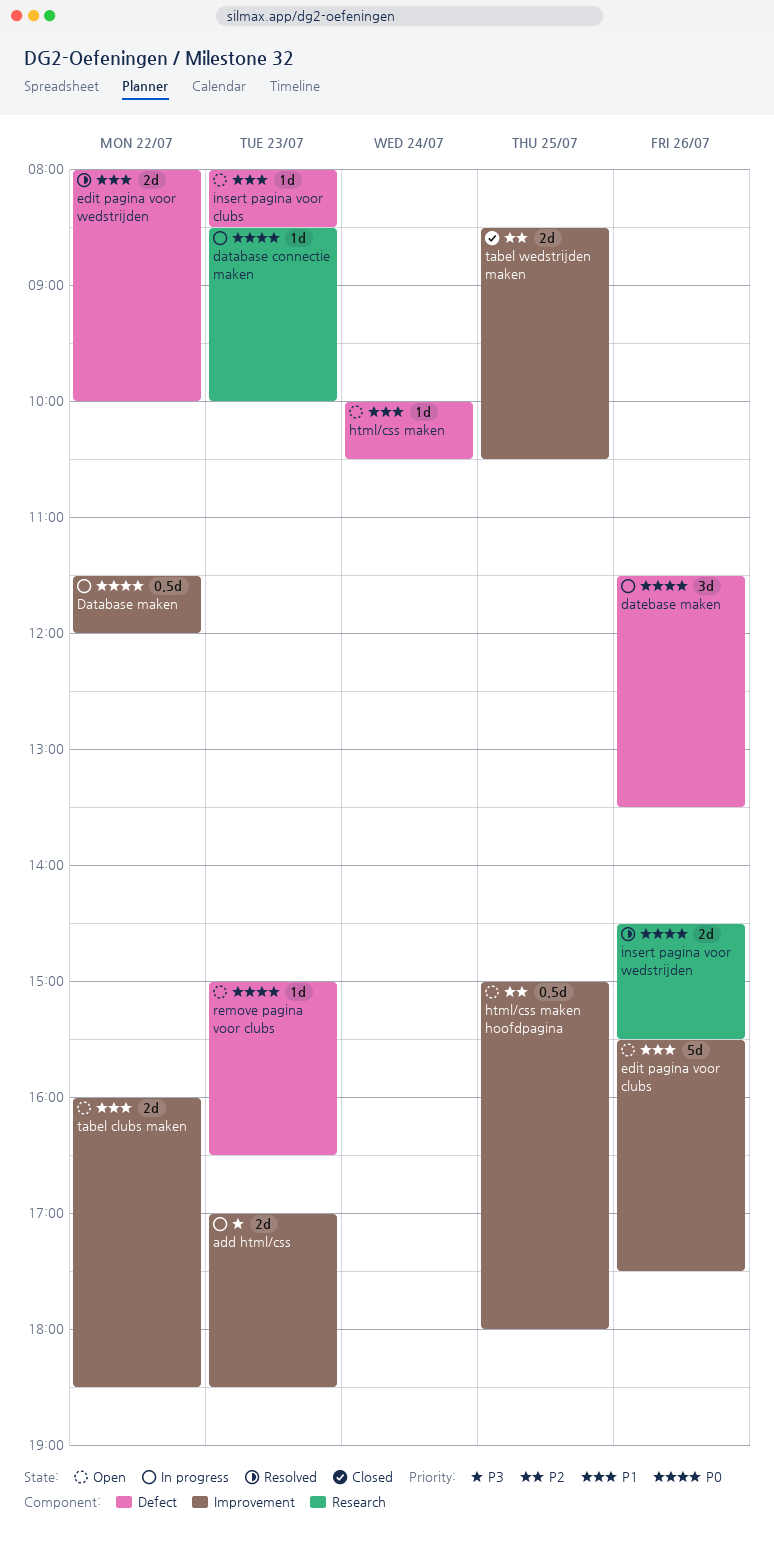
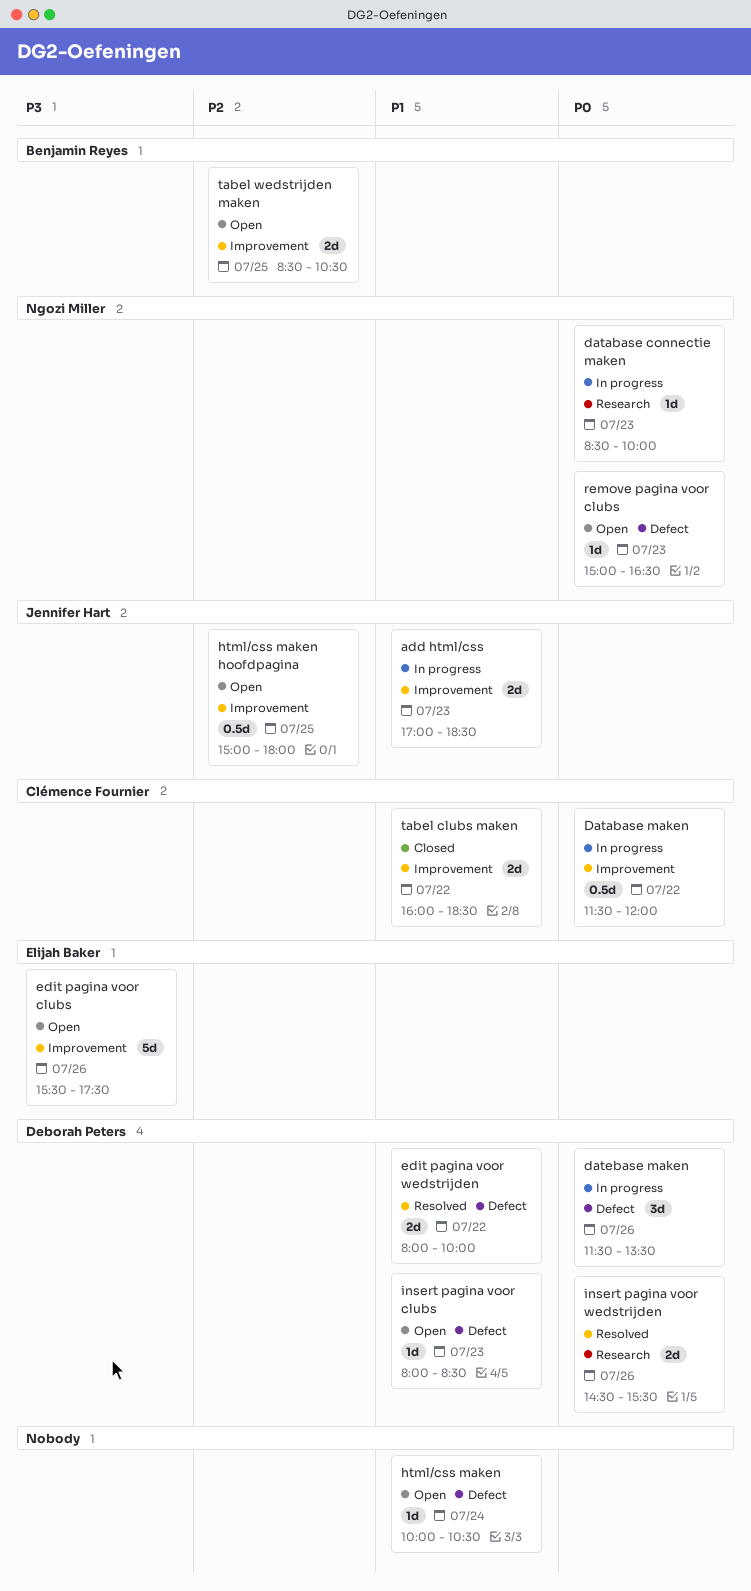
add html/css, priority: P3 -> P1
edit pagina voor clubs, priority: P1 -> P3
tabel clubs maken, status: Open -> Closed
tabel wedstrijden maken, status: Closed -> Open

